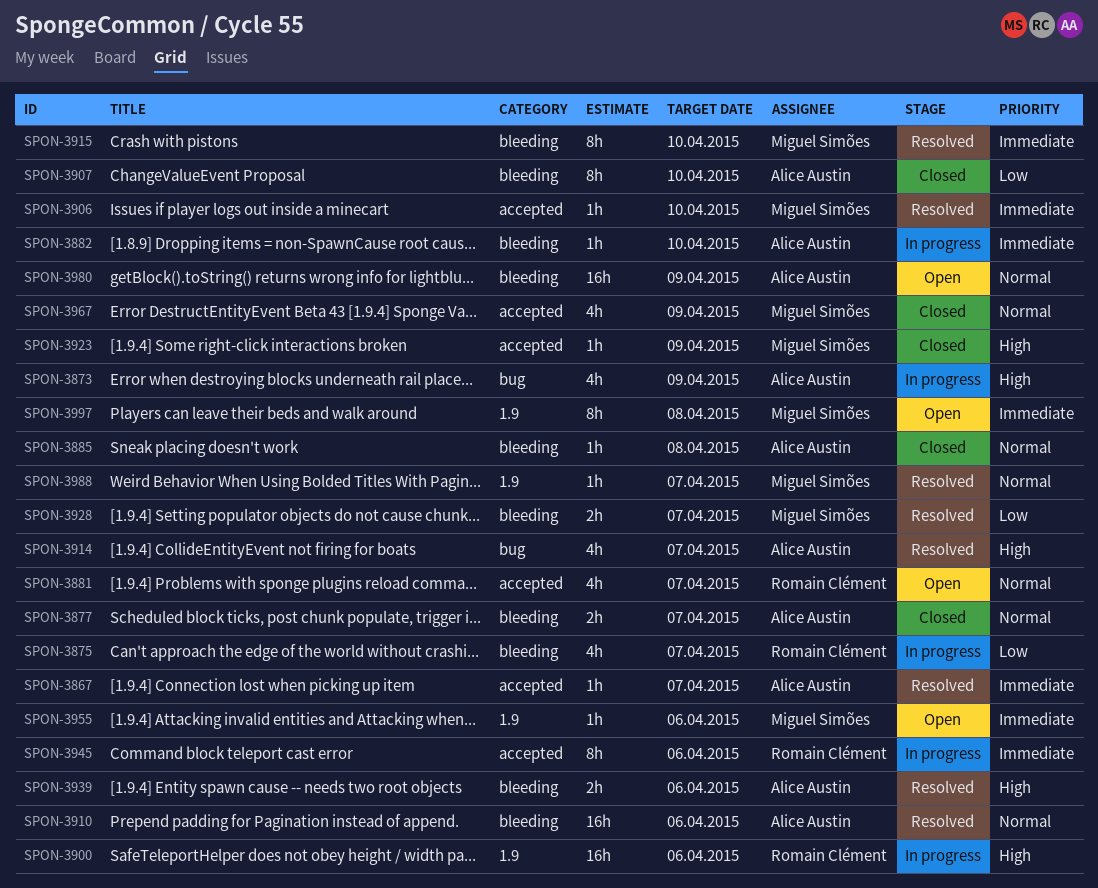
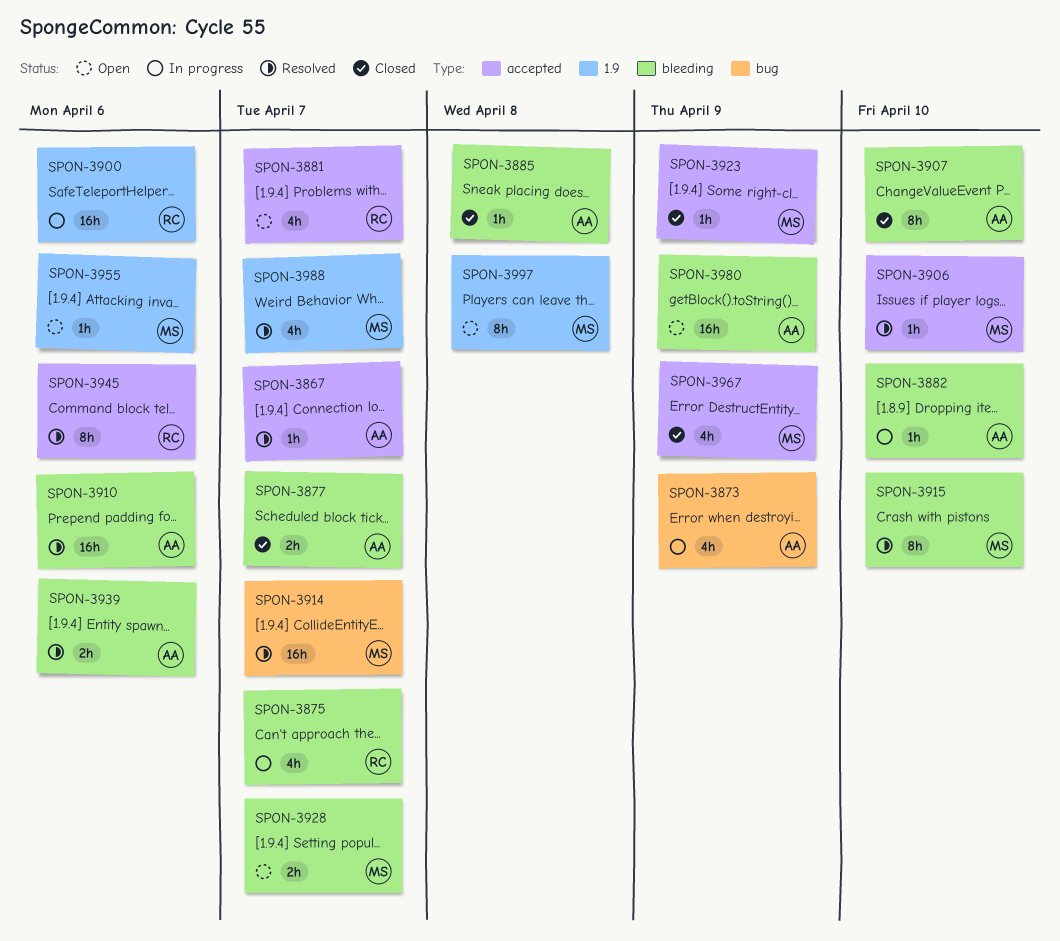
SPON-3914, owner: Alice Austin -> Miguel Simões
SPON-3914, estimate: 4h -> 16h
SPON-3928, status: Resolved -> Open
SPON-3945, status: In progress -> Resolved
SPON-3988, estimate: 1h -> 4h

